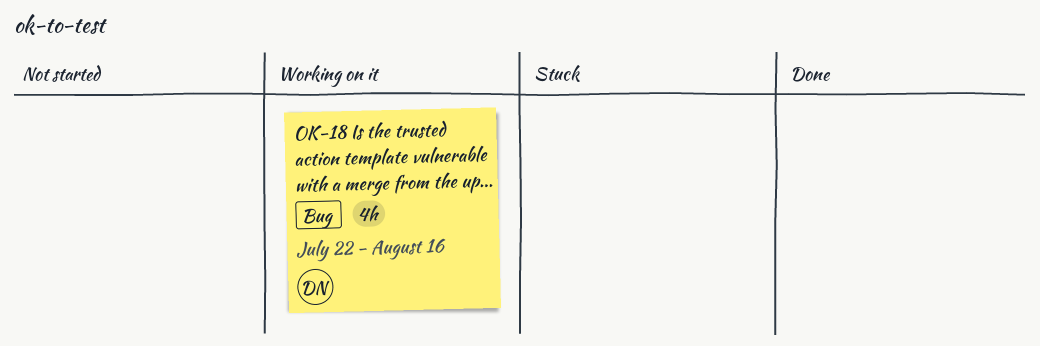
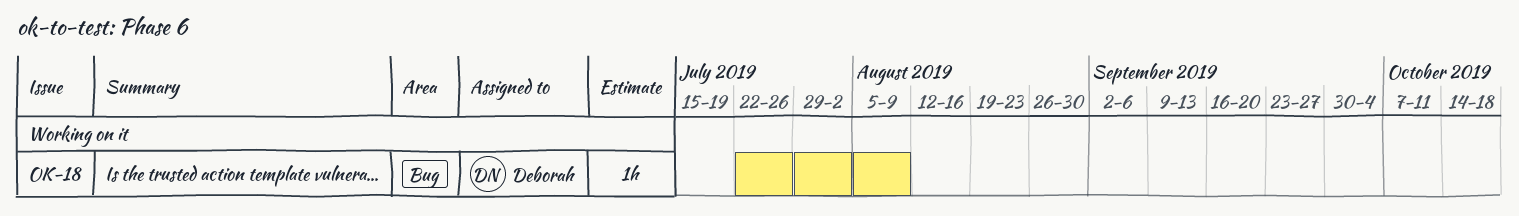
OK-18, estimate: 4h -> 1h
OK-18, due: Aug 16 -> Aug 9

